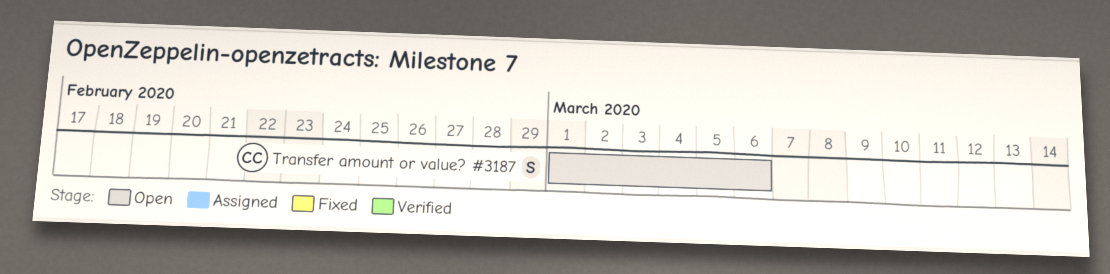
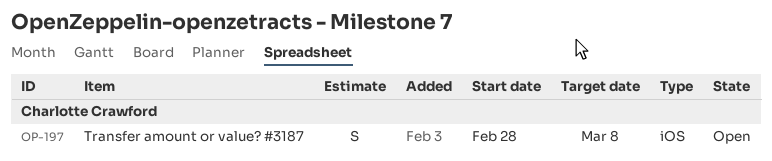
Transfer amount or value? #3187, start: Mar 1 -> Feb 28
Transfer amount or value? #3187, due: Mar 6 -> Mar 8

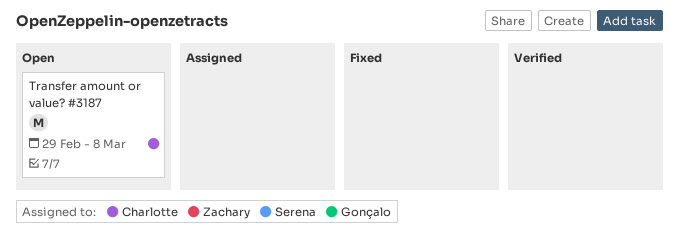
Transfer amount or value? #3187, estimate: S -> M
Transfer amount or value? #3187, start: Feb 28 -> Feb 29

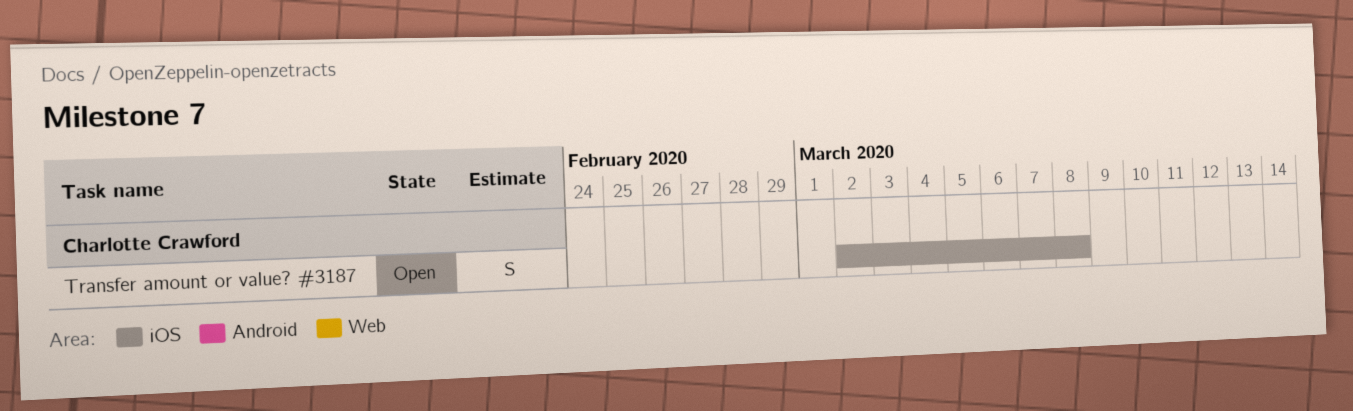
Transfer amount or value? #3187, estimate: M -> S
Transfer amount or value? #3187, start: Feb 29 -> Mar 2

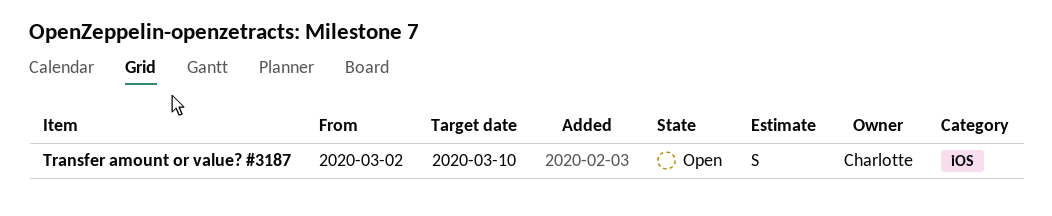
Transfer amount or value? #3187, due: Mar 8 -> Mar 10

